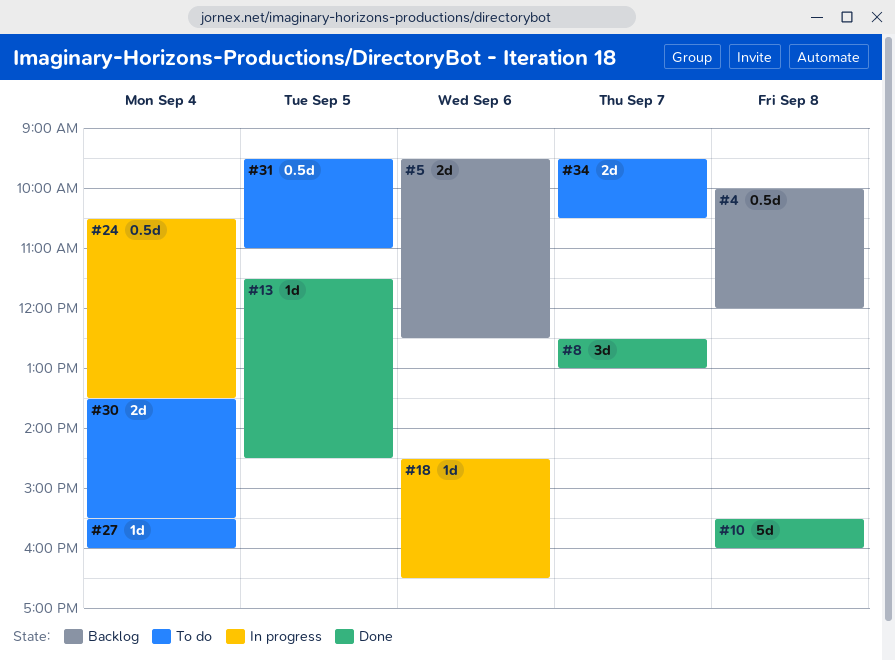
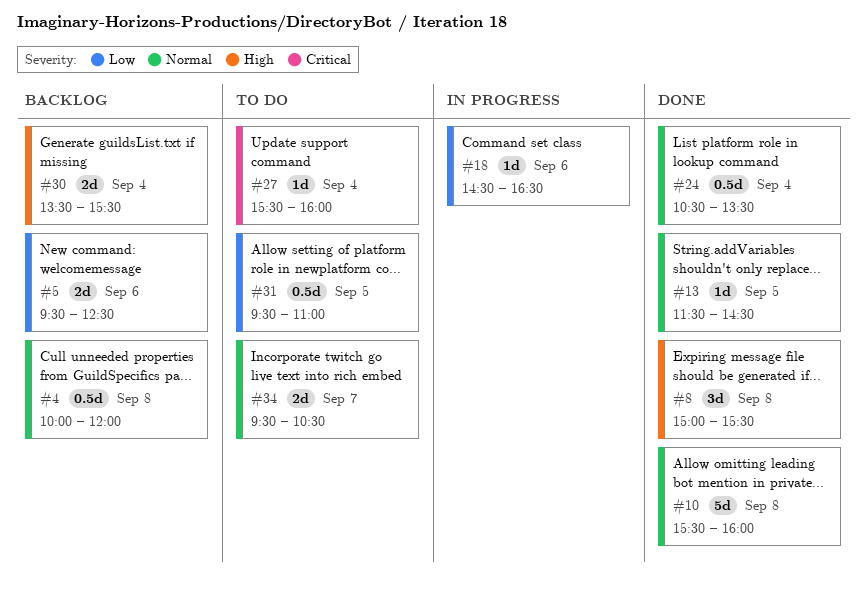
#8, day: Sep 7 -> Sep 8
#8, begins: 12:30 -> 15:00
#8, ends: 13:00 -> 15:30
#24, status: In progress -> Done
#30, status: To do -> Backlog

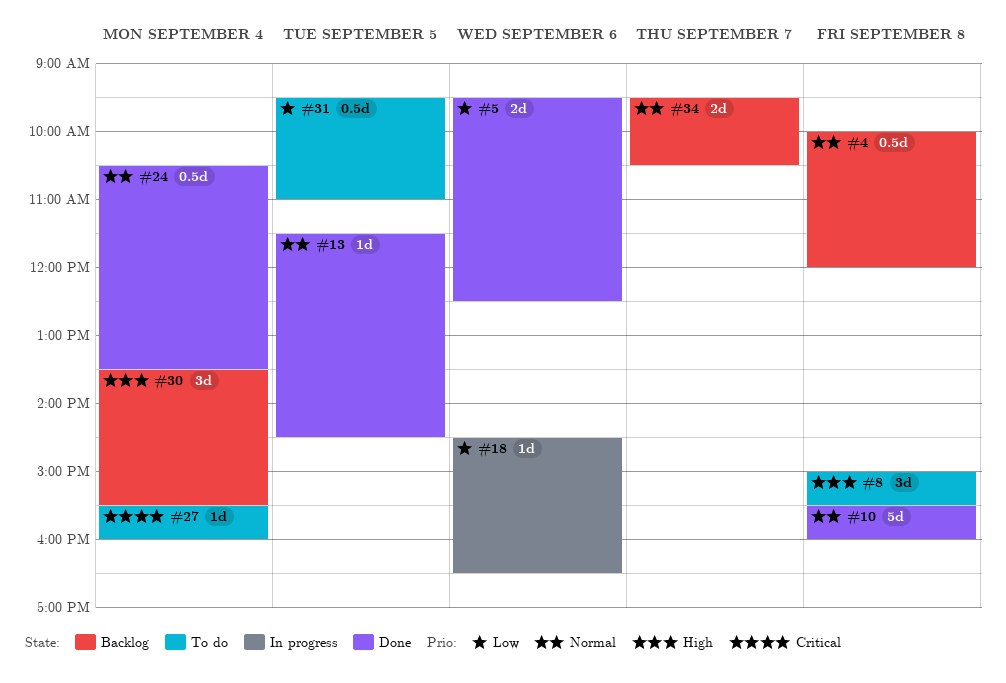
#5, status: Backlog -> Done
#8, status: Done -> To do
#30, estimate: 2d -> 3d
#34, status: To do -> Backlog

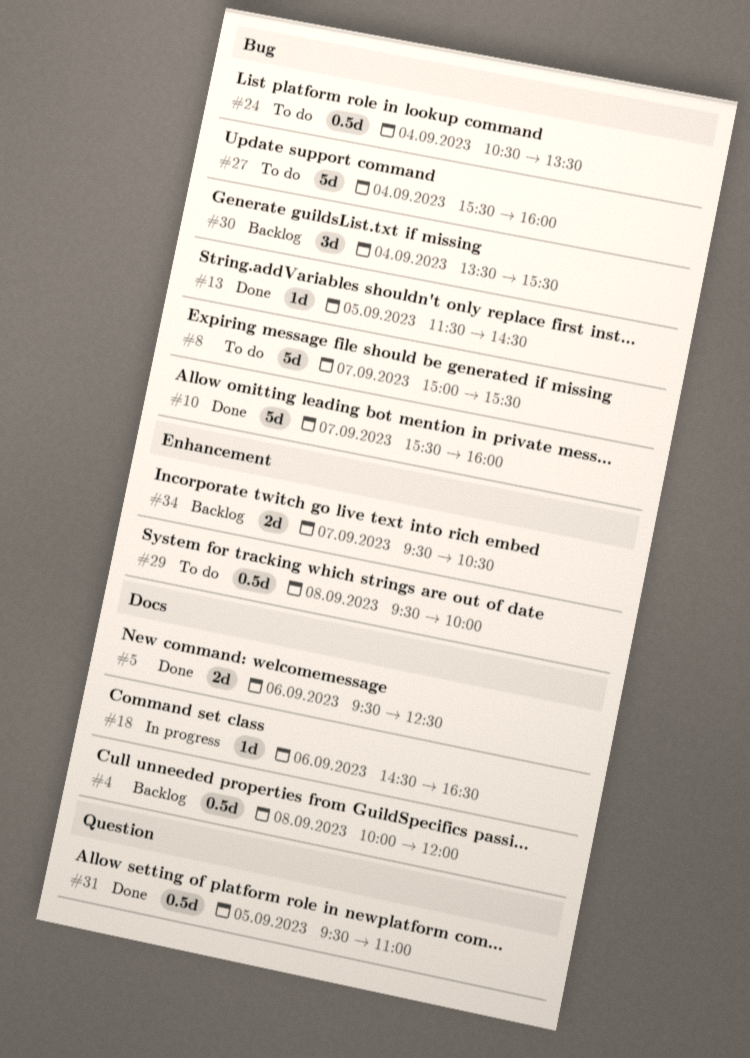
#8, estimate: 3d -> 5d
#8, day: Sep 8 -> Sep 7
#10, day: Sep 8 -> Sep 7
#24, status: Done -> To do
#27, estimate: 1d -> 5d
#29: none -> present
#31, status: To do -> Done

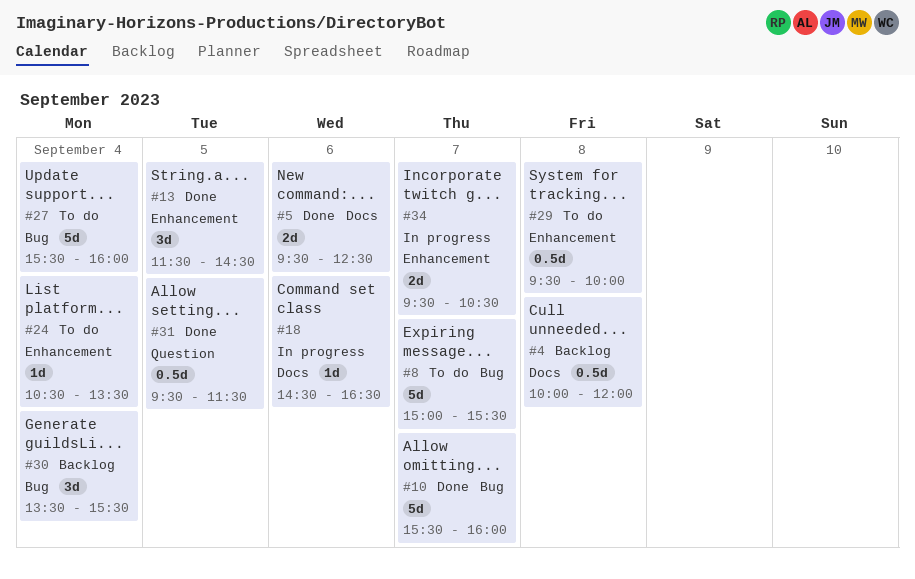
#13, label: Bug -> Enhancement
#13, estimate: 1d -> 3d
#24, label: Bug -> Enhancement
#24, estimate: 0.5d -> 1d
#31, ends: 11:00 -> 11:30
#34, status: Backlog -> In progress

